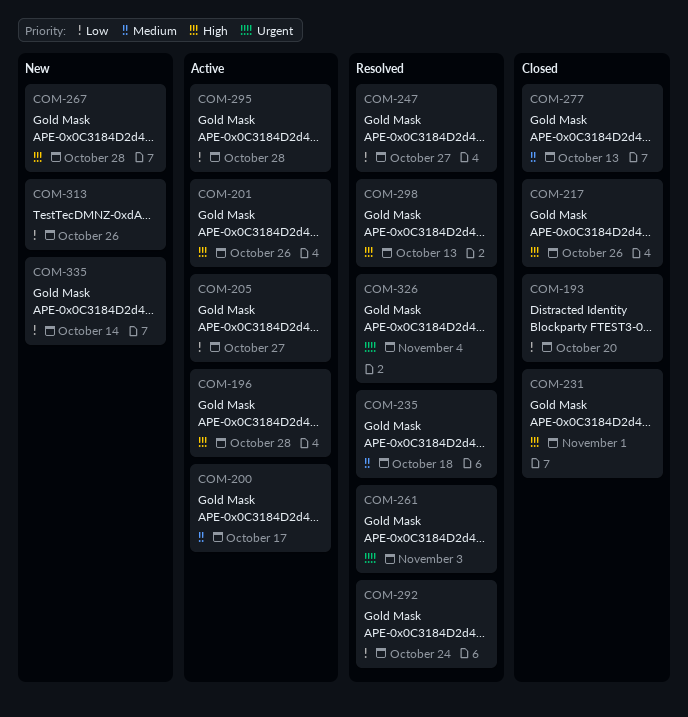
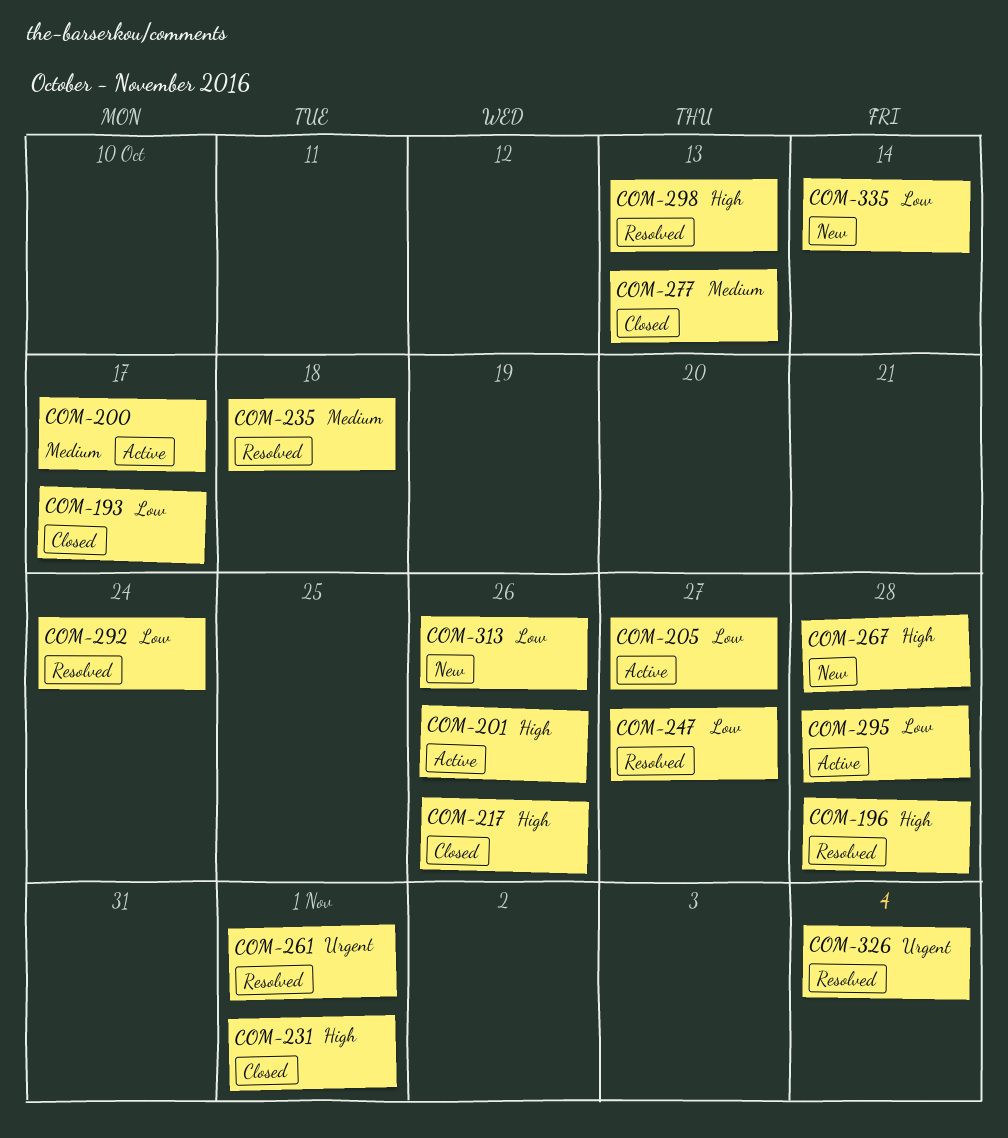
COM-193, due: Oct 20 -> Oct 17
COM-196, status: Active -> Resolved
COM-261, due: Nov 3 -> Nov 1

